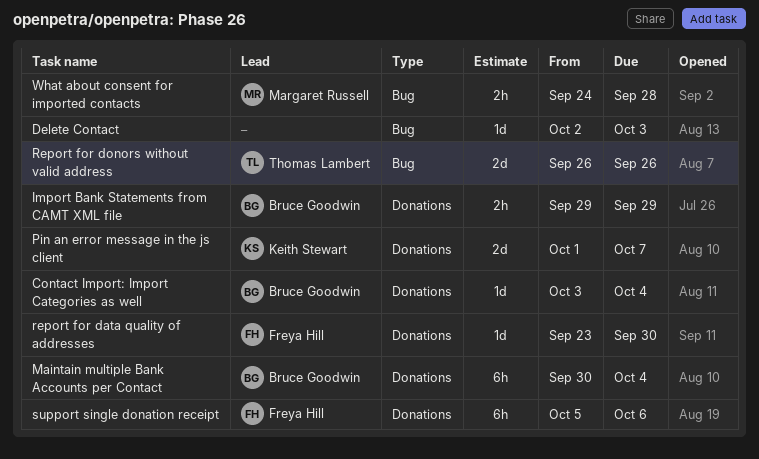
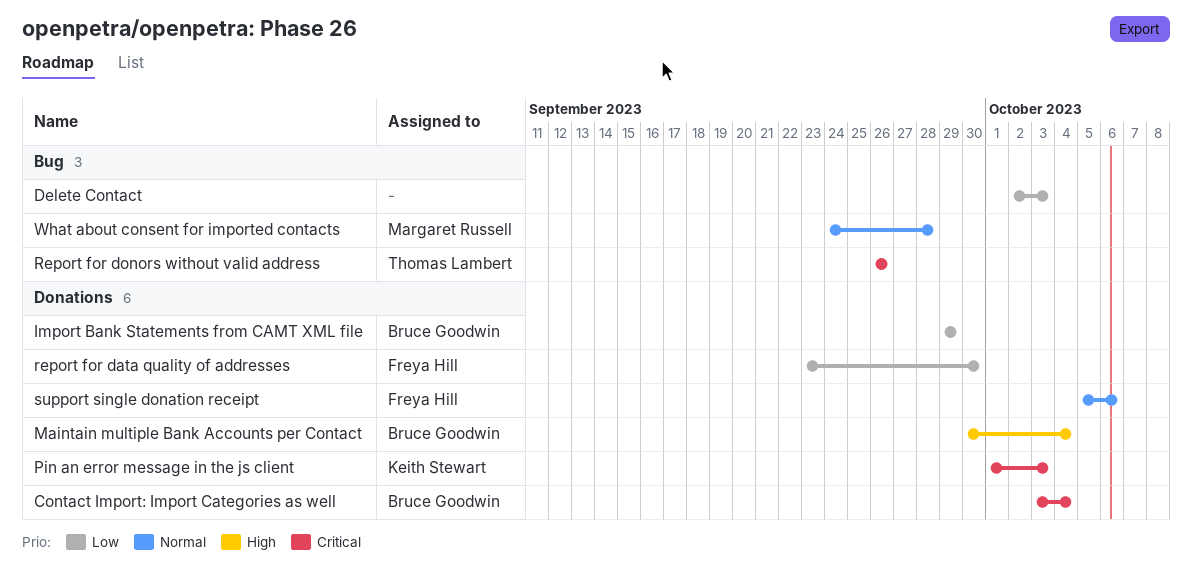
Pin an error message in the js client, due: Oct 7 -> Oct 3

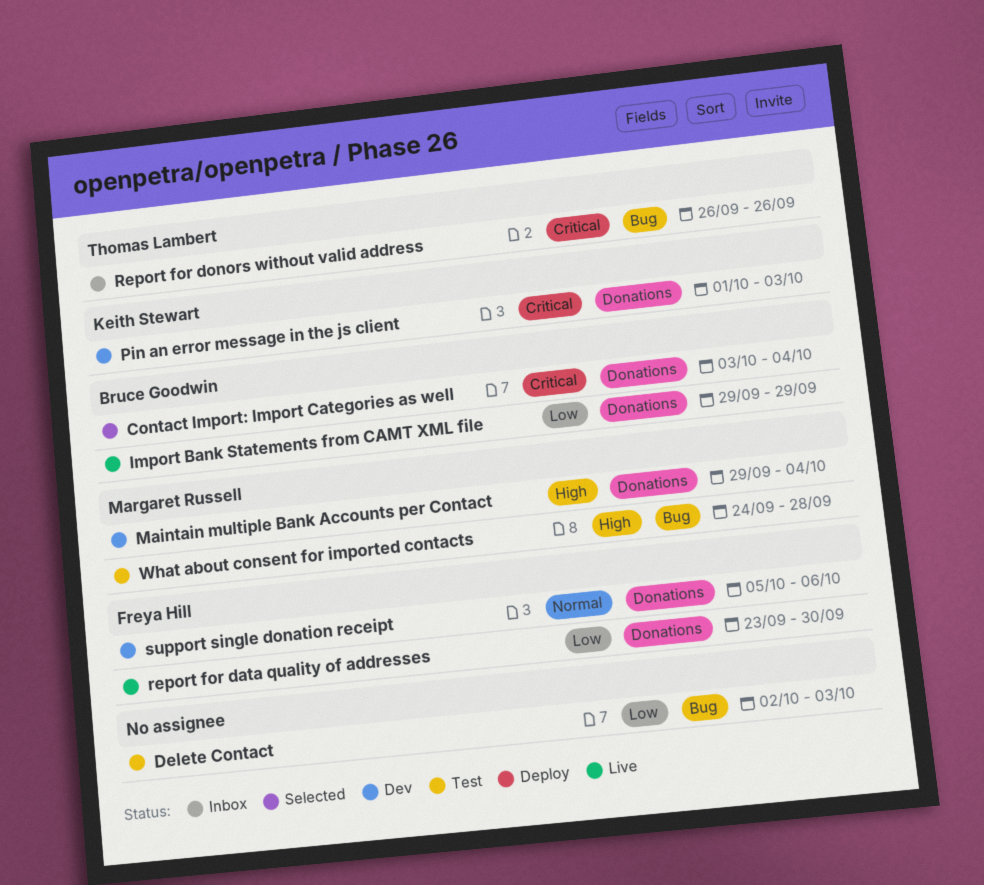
Maintain multiple Bank Accounts per Contact, owner: Bruce Goodwin -> Margaret Russell
Maintain multiple Bank Accounts per Contact, start: Sep 30 -> Sep 29
What about consent for imported contacts, priority: Normal -> High

